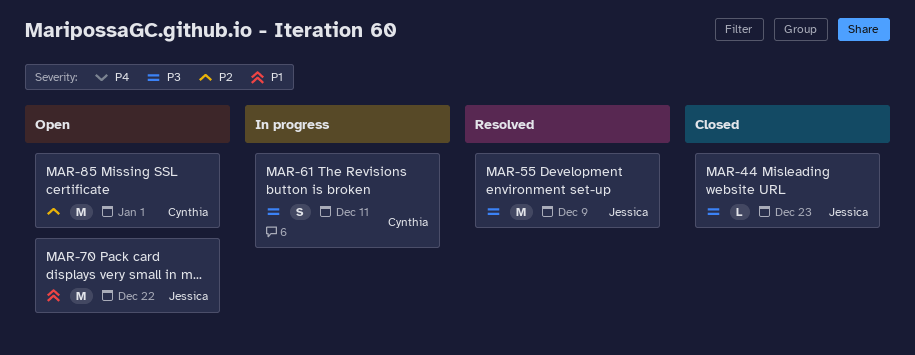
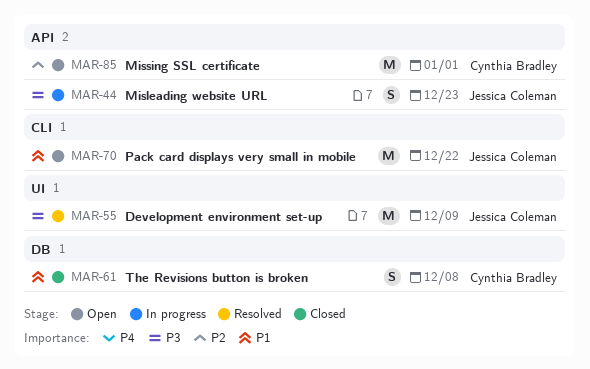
MAR-44, status: Closed -> In progress
MAR-44, estimate: L -> S
MAR-61, status: In progress -> Closed
MAR-61, priority: P3 -> P1
MAR-61, due: Dec 11 -> Dec 8

